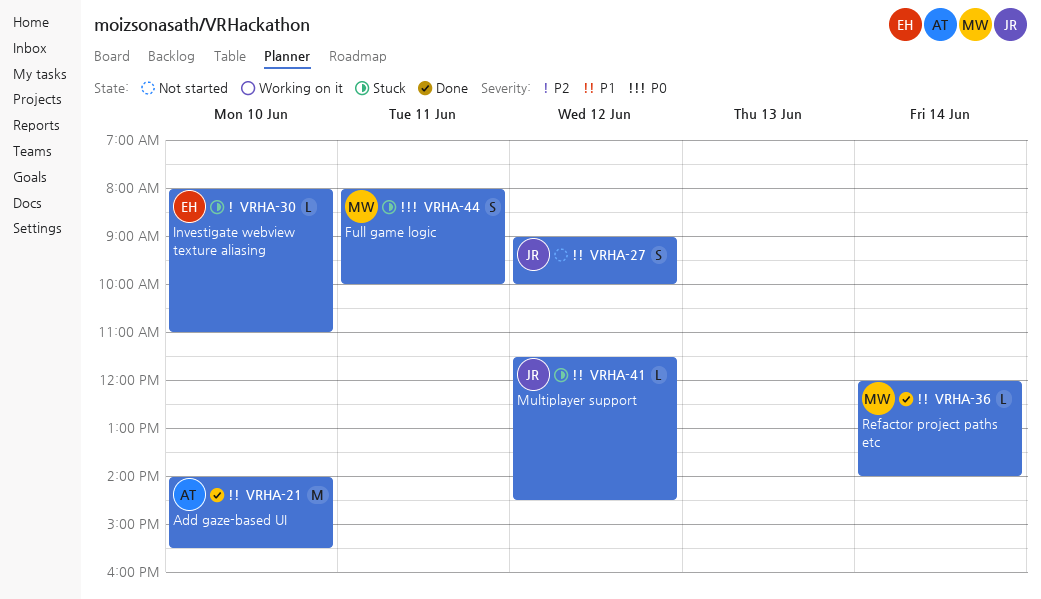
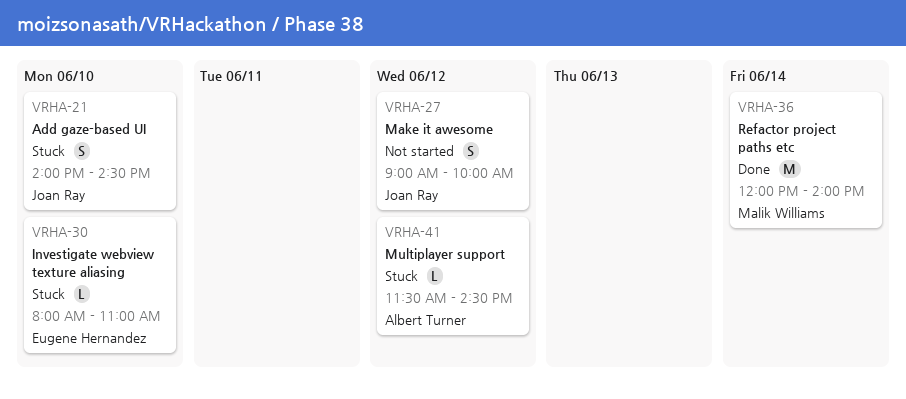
VRHA-21, status: Done -> Stuck
VRHA-21, owner: Albert Turner -> Joan Ray
VRHA-21, estimate: M -> S
VRHA-21, ends: 15:30 -> 14:30
VRHA-36, estimate: L -> M
VRHA-41, owner: Joan Ray -> Albert Turner
VRHA-44: present -> none

